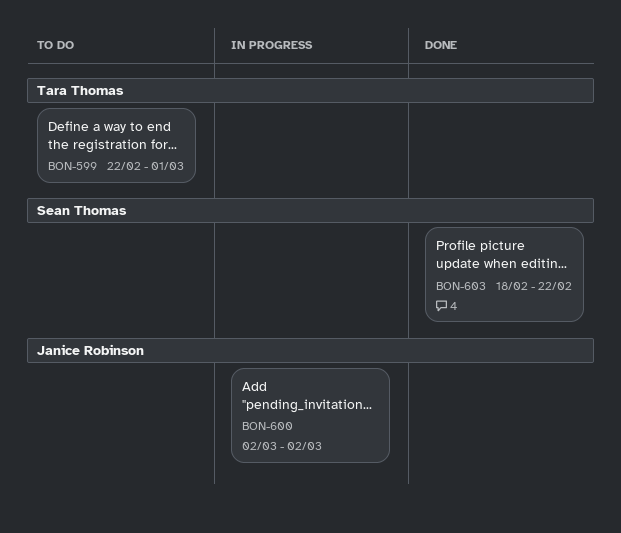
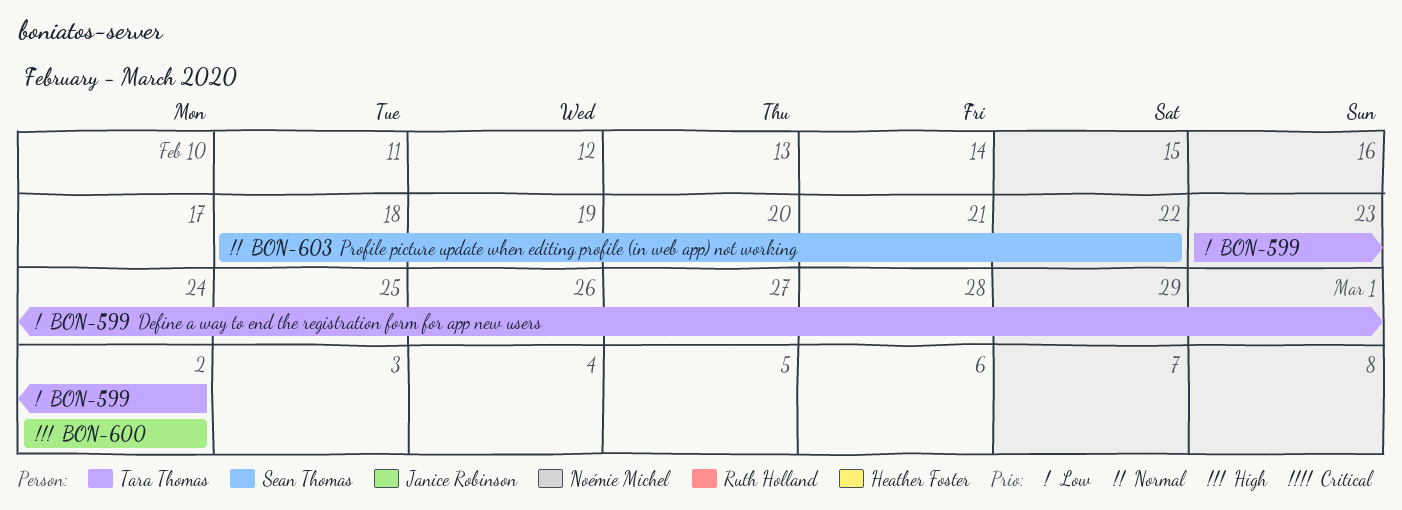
BON-599, start: Feb 22 -> Feb 23
BON-599, due: Mar 1 -> Mar 2

